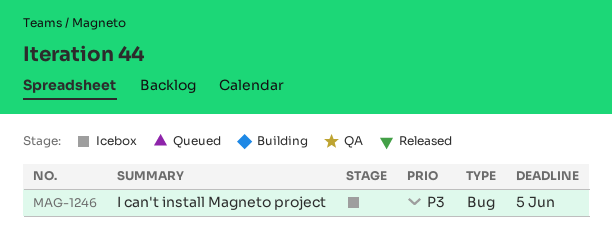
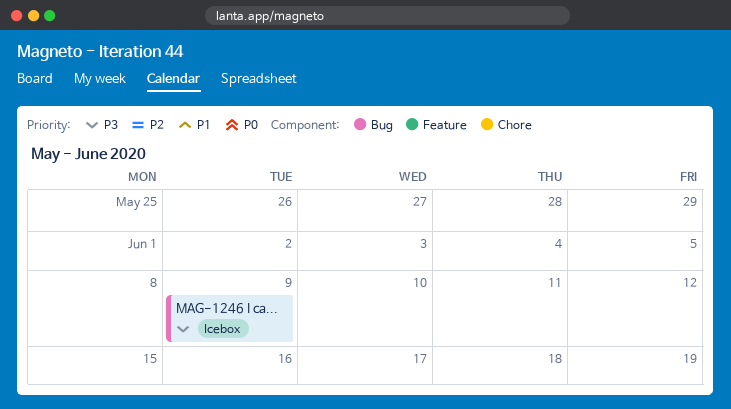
MAG-1246, due: Jun 5 -> Jun 9

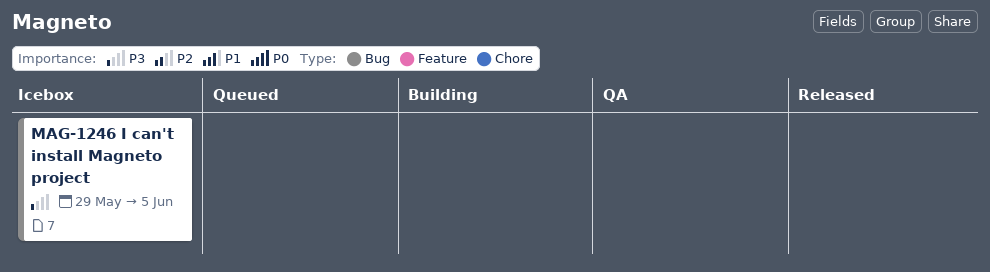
MAG-1246, due: Jun 9 -> Jun 5

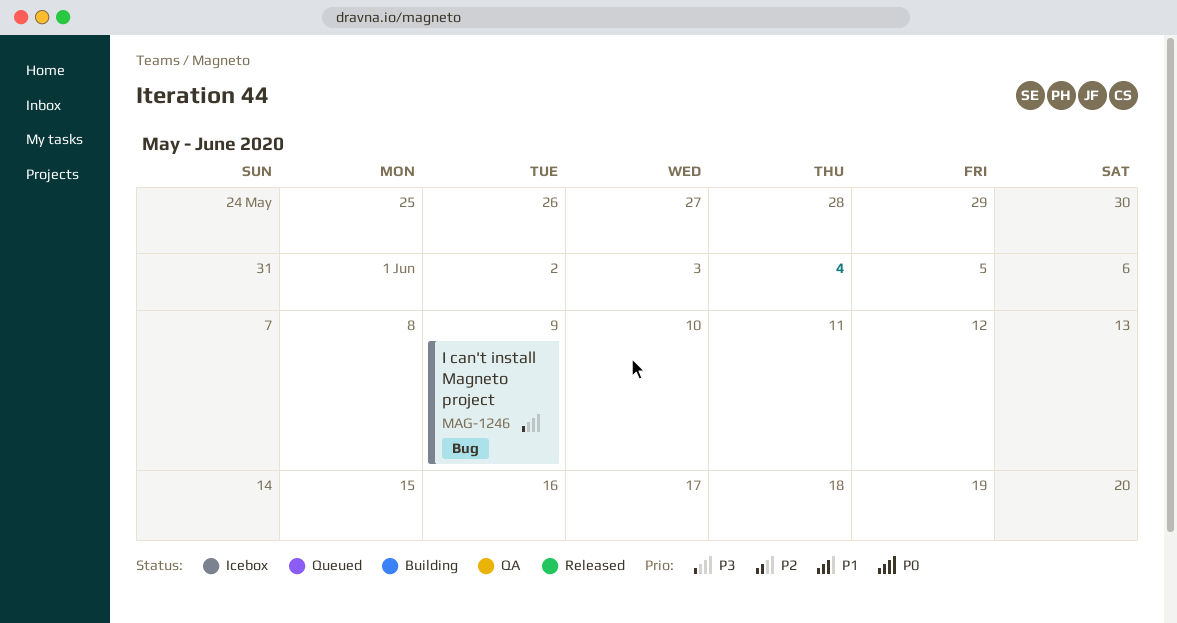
MAG-1246, due: Jun 5 -> Jun 9

